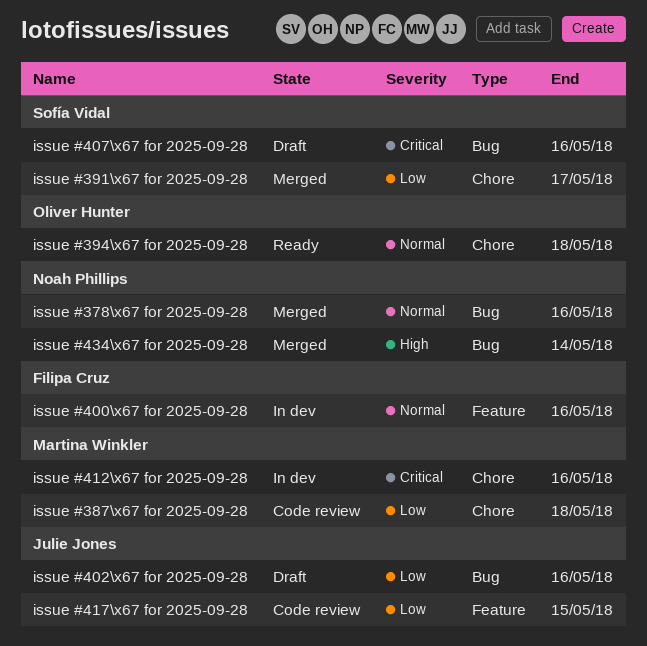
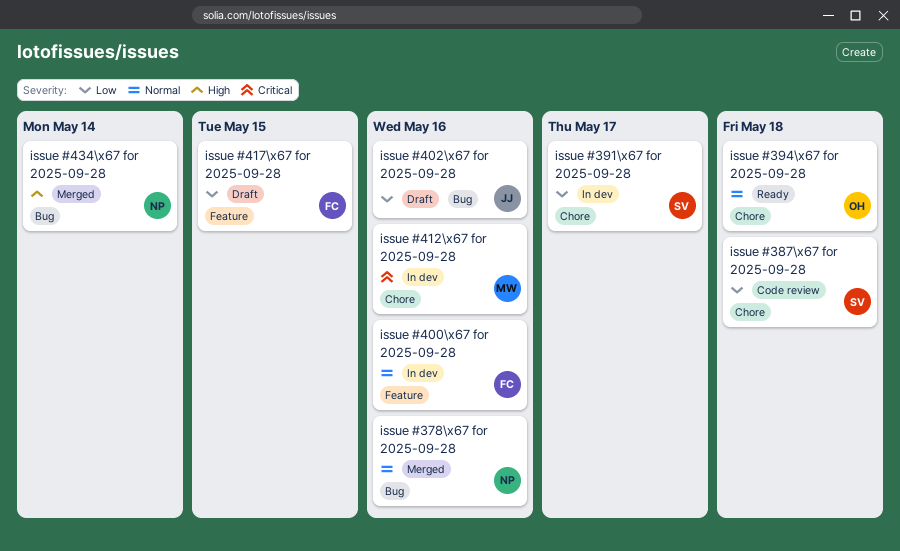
issue #387\x67 for 2025-09-28, owner: Martina Winkler -> Sofía Vidal
issue #391\x67 for 2025-09-28, status: Merged -> In dev
issue #407\x67 for 2025-09-28: present -> none
issue #417\x67 for 2025-09-28, status: Code review -> Draft
issue #417\x67 for 2025-09-28, owner: Julie Jones -> Filipa Cruz

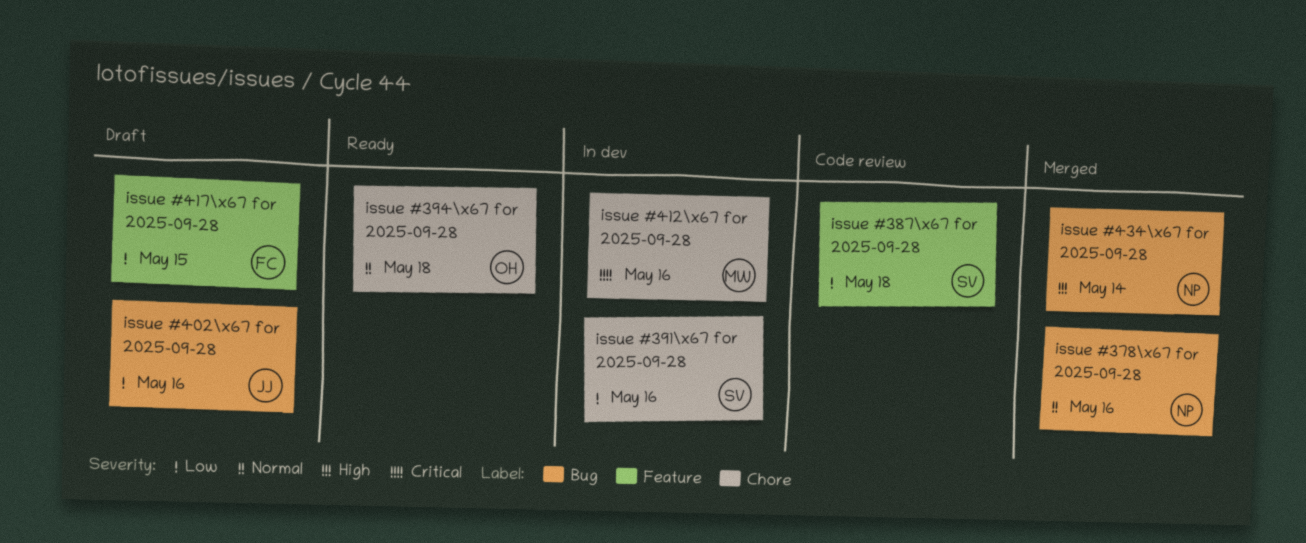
issue #387\x67 for 2025-09-28, label: Chore -> Feature
issue #391\x67 for 2025-09-28, due: May 17 -> May 16
issue #400\x67 for 2025-09-28: present -> none

